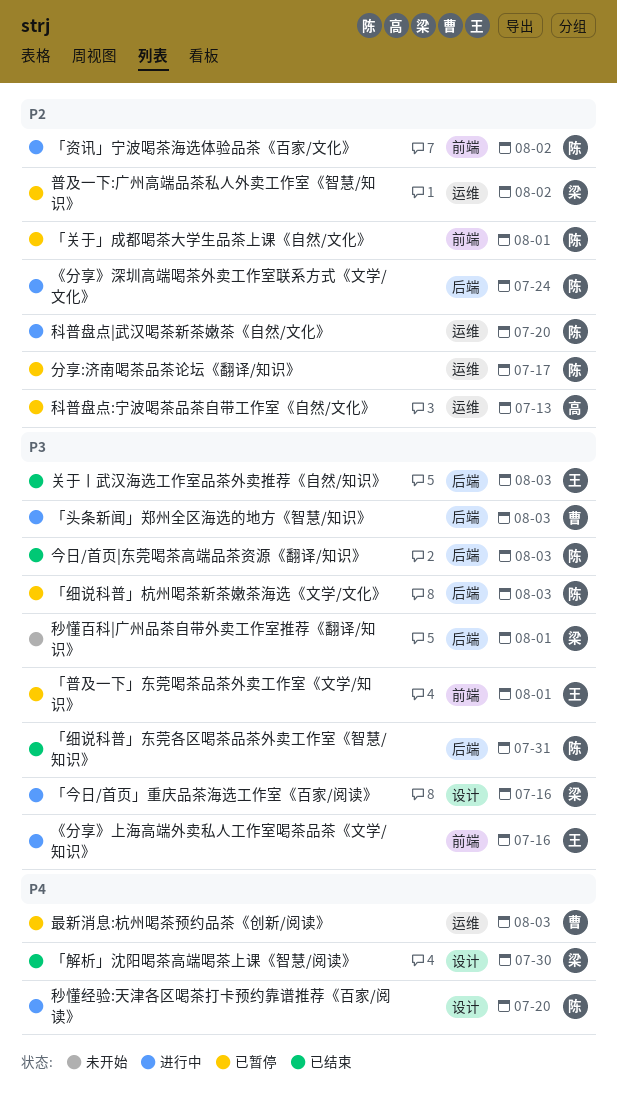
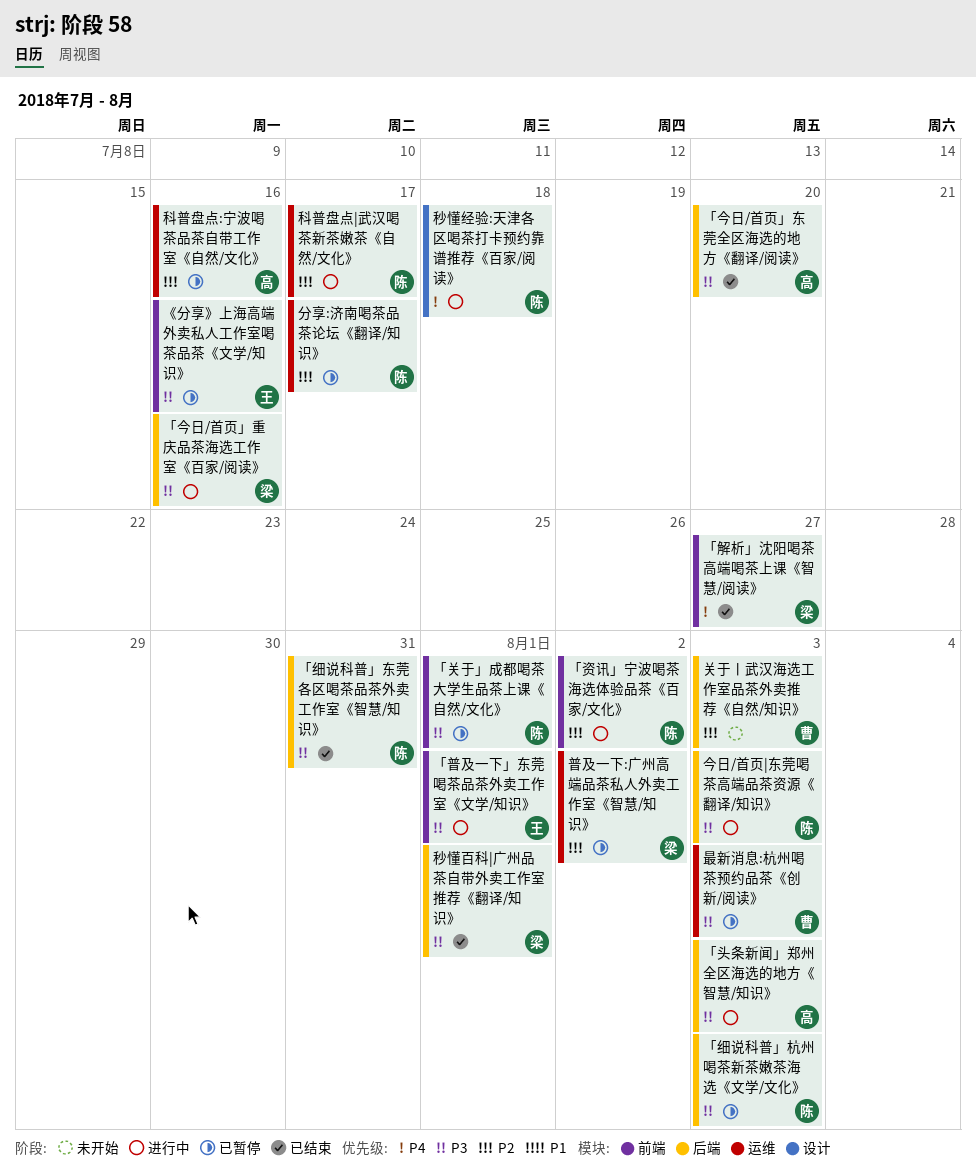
《分享》上海高端外卖私人工作室喝茶品茶《文学/知识》, status: 进行中 -> 已暂停
《分享》深圳高端喝茶外卖工作室联系方式《文学/文化》: present -> none
「今日/首页」东莞全区海选的地方《翻译/阅读》: none -> present
「今日/首页」重庆品茶海选工作室《百家/阅读》, label: 设计 -> 后端
「关于」成都喝茶大学生品茶上课《自然/文化》, priority: P2 -> P3
「头条新闻」郑州全区海选的地方《智慧/知识》, owner: 曹 -> 高
「普及一下」东莞喝茶品茶外卖工作室《文学/知识》, status: 已暂停 -> 进行中
「解析」沈阳喝茶高端喝茶上课《智慧/阅读》, label: 设计 -> 前端
「解析」沈阳喝茶高端喝茶上课《智慧/阅读》, due: Jul 30 -> Jul 27
今日/首页|东莞喝茶高端品茶资源《翻译/知识》, status: 已结束 -> 进行中
关于丨武汉海选工作室品茶外卖推荐《自然/知识》, status: 已结束 -> 未开始
关于丨武汉海选工作室品茶外卖推荐《自然/知识》, owner: 王 -> 曹
关于丨武汉海选工作室品茶外卖推荐《自然/知识》, priority: P3 -> P2
最新消息:杭州喝茶预约品茶《创新/阅读》, priority: P4 -> P3
科普盘点:宁波喝茶品茶自带工作室《自然/文化》, due: Jul 13 -> Jul 16
科普盘点|武汉喝茶新茶嫩茶《自然/文化》, due: Jul 20 -> Jul 17
秒懂百科|广州品茶自带外卖工作室推荐《翻译/知识》, status: 未开始 -> 已结束
秒懂经验:天津各区喝茶打卡预约靠谱推荐《百家/阅读》, due: Jul 20 -> Jul 18

